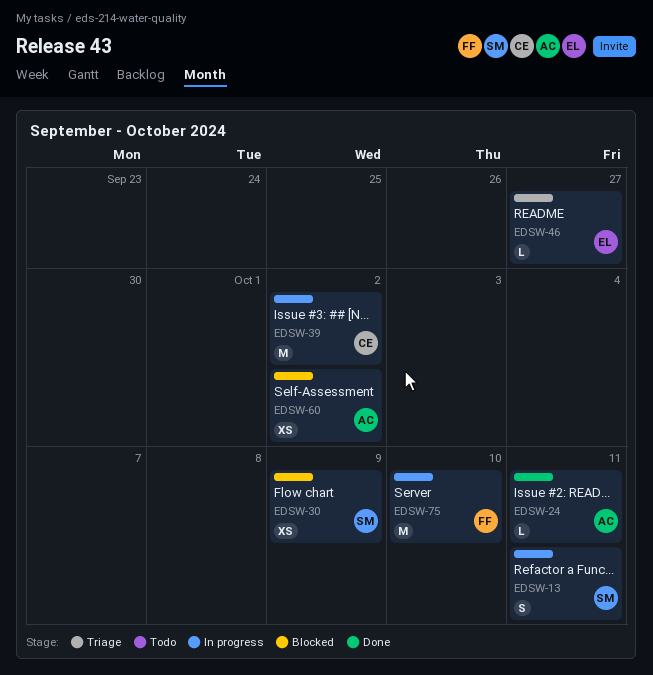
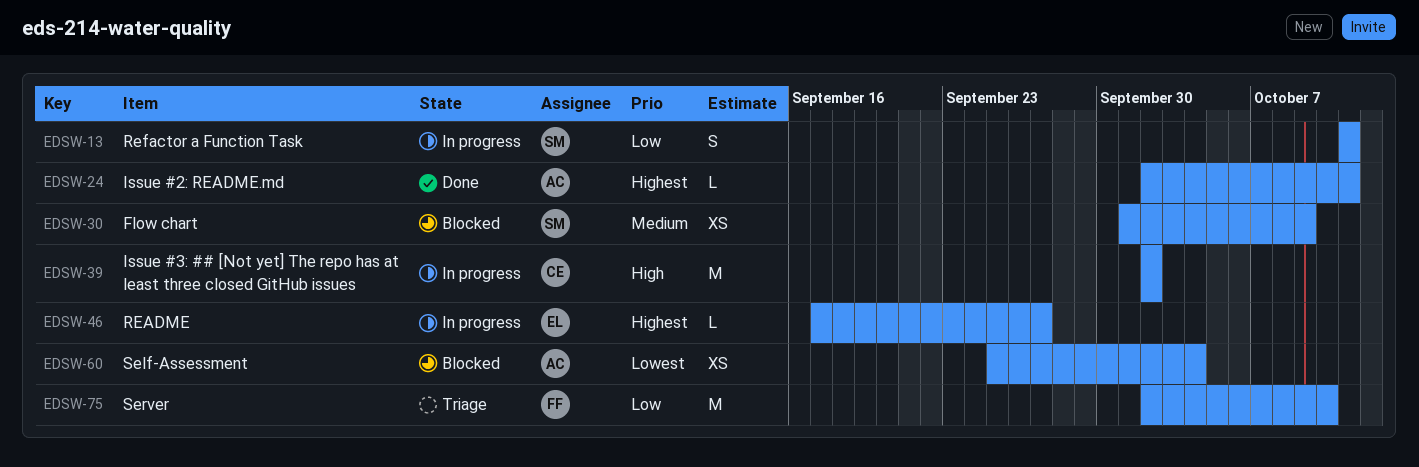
EDSW-46, status: Triage -> In progress
EDSW-60, due: Oct 2 -> Oct 4
EDSW-75, status: In progress -> Triage

